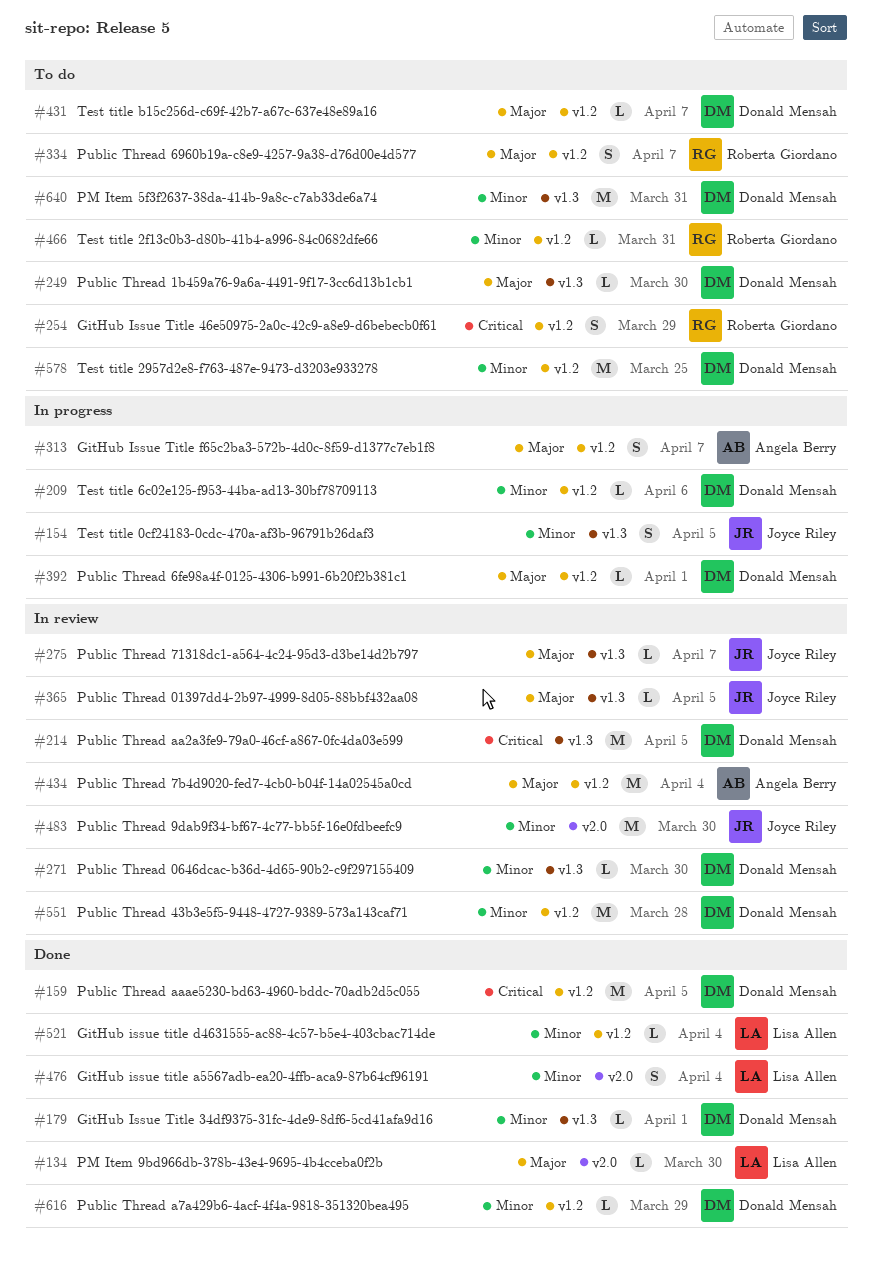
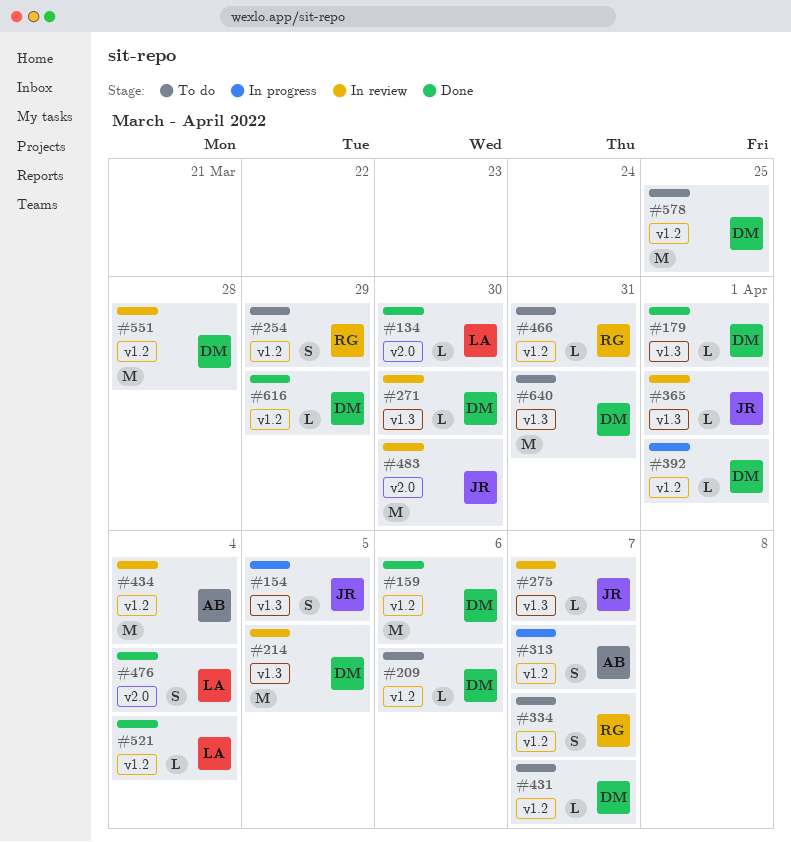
#159, due: Apr 5 -> Apr 6
#209, status: In progress -> To do
#249: present -> none
#365, due: Apr 5 -> Apr 1

